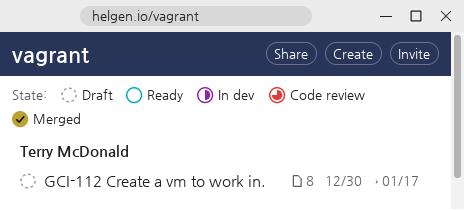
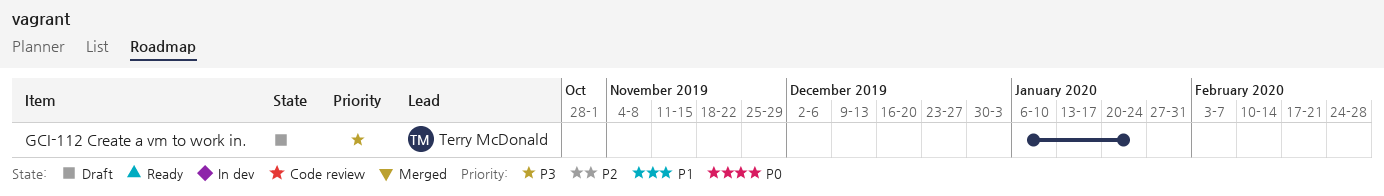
GCI-112 Create a vm to work in., start: Dec 30 -> Jan 6
GCI-112 Create a vm to work in., due: Jan 17 -> Jan 24

